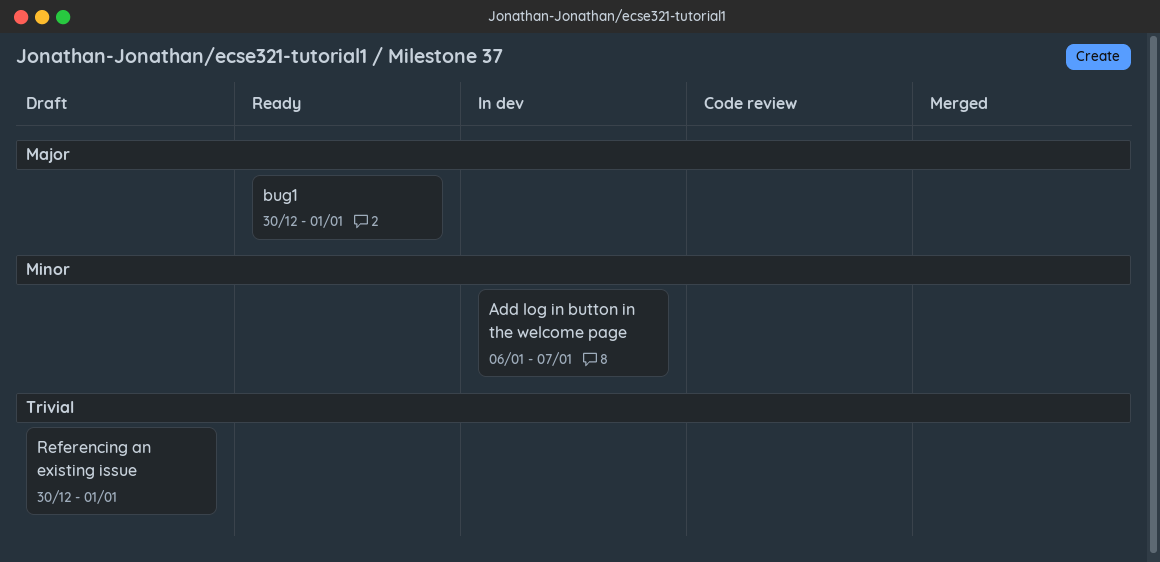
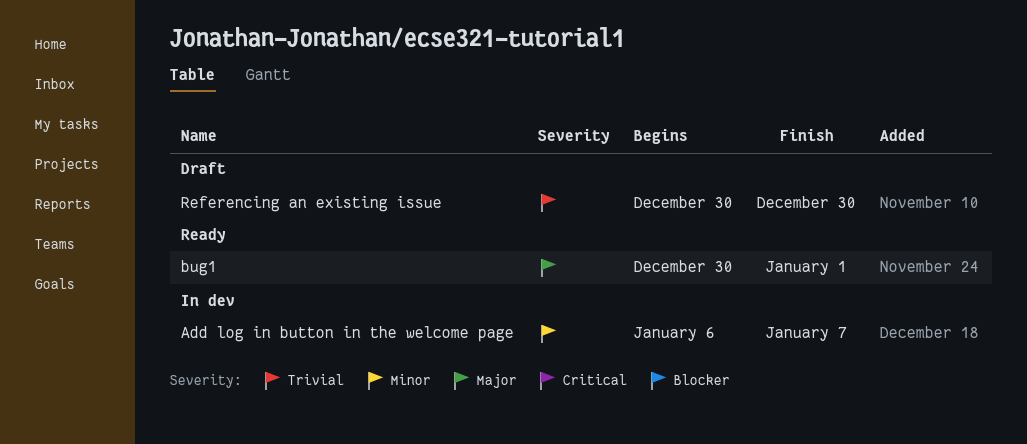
Referencing an existing issue, due: Jan 1 -> Dec 30

